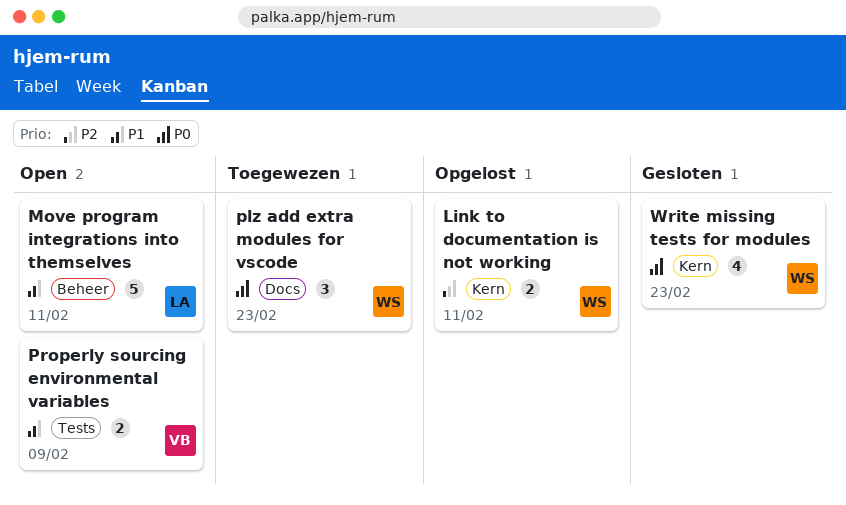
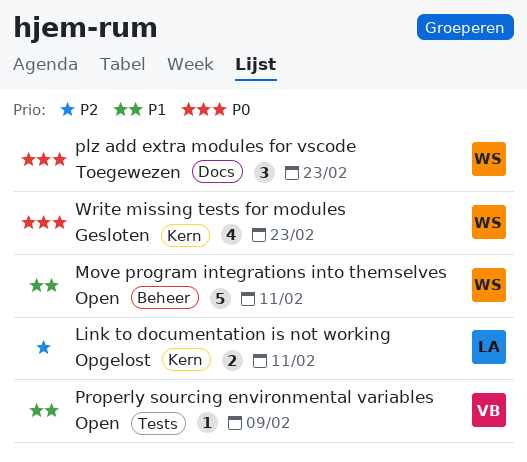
Link to documentation is not working, owner: WS -> LA
Move program integrations into themselves, owner: LA -> WS
Properly sourcing environmental variables, estimate: 2 -> 1

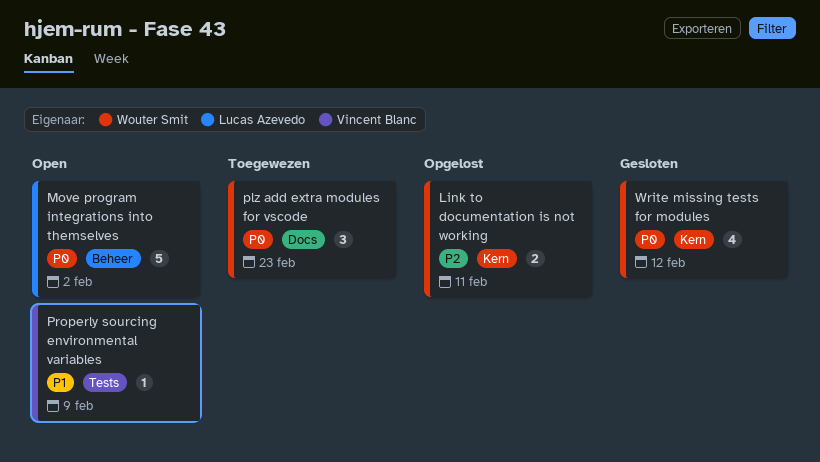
Link to documentation is not working, owner: Lucas Azevedo -> Wouter Smit
Move program integrations into themselves, owner: Wouter Smit -> Lucas Azevedo
Move program integrations into themselves, priority: P1 -> P0
Move program integrations into themselves, due: Feb 11 -> Feb 2
Write missing tests for modules, due: Feb 23 -> Feb 12

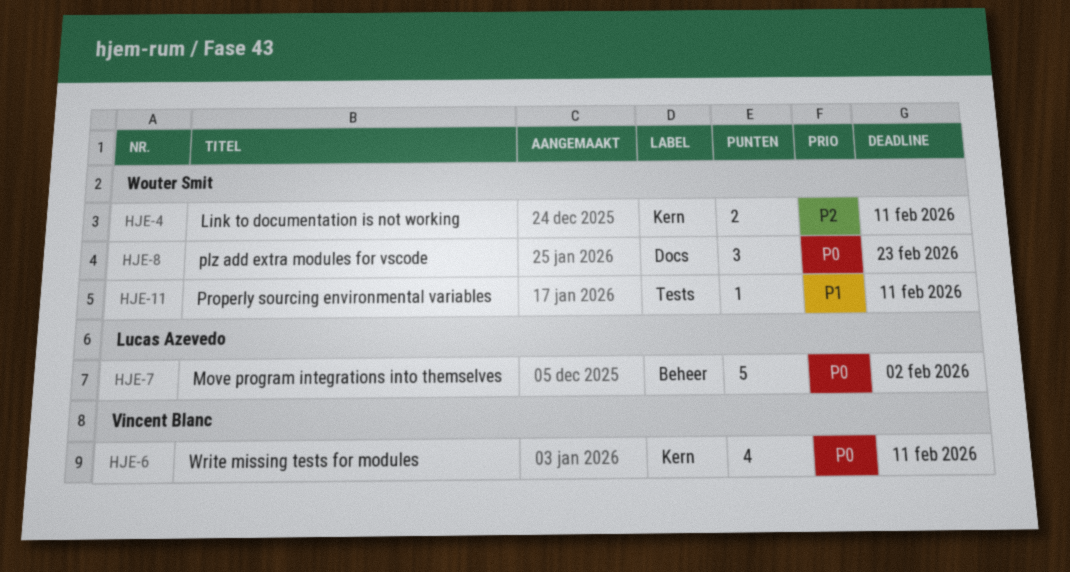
Properly sourcing environmental variables, owner: Vincent Blanc -> Wouter Smit
Properly sourcing environmental variables, due: Feb 9 -> Feb 11
Write missing tests for modules, owner: Wouter Smit -> Vincent Blanc
Write missing tests for modules, due: Feb 12 -> Feb 11

